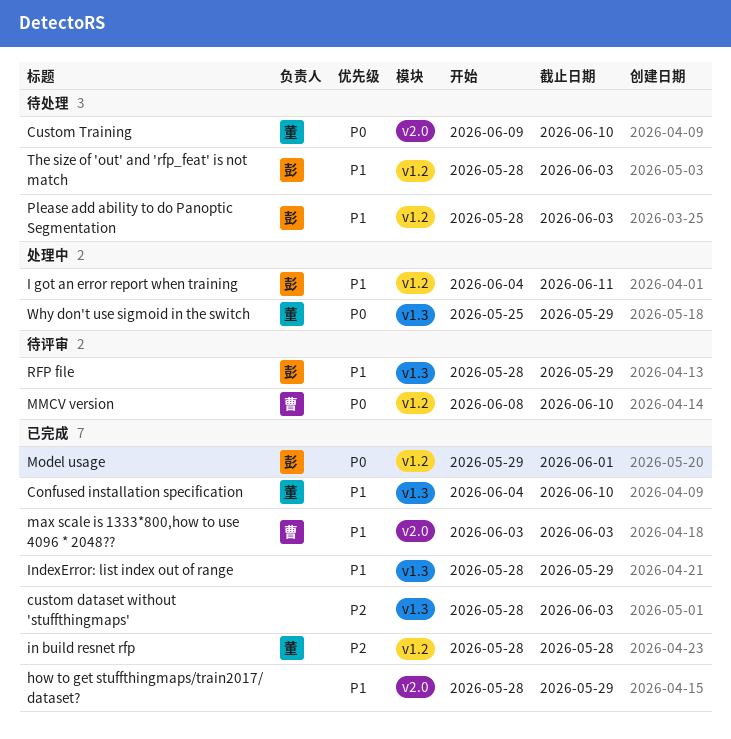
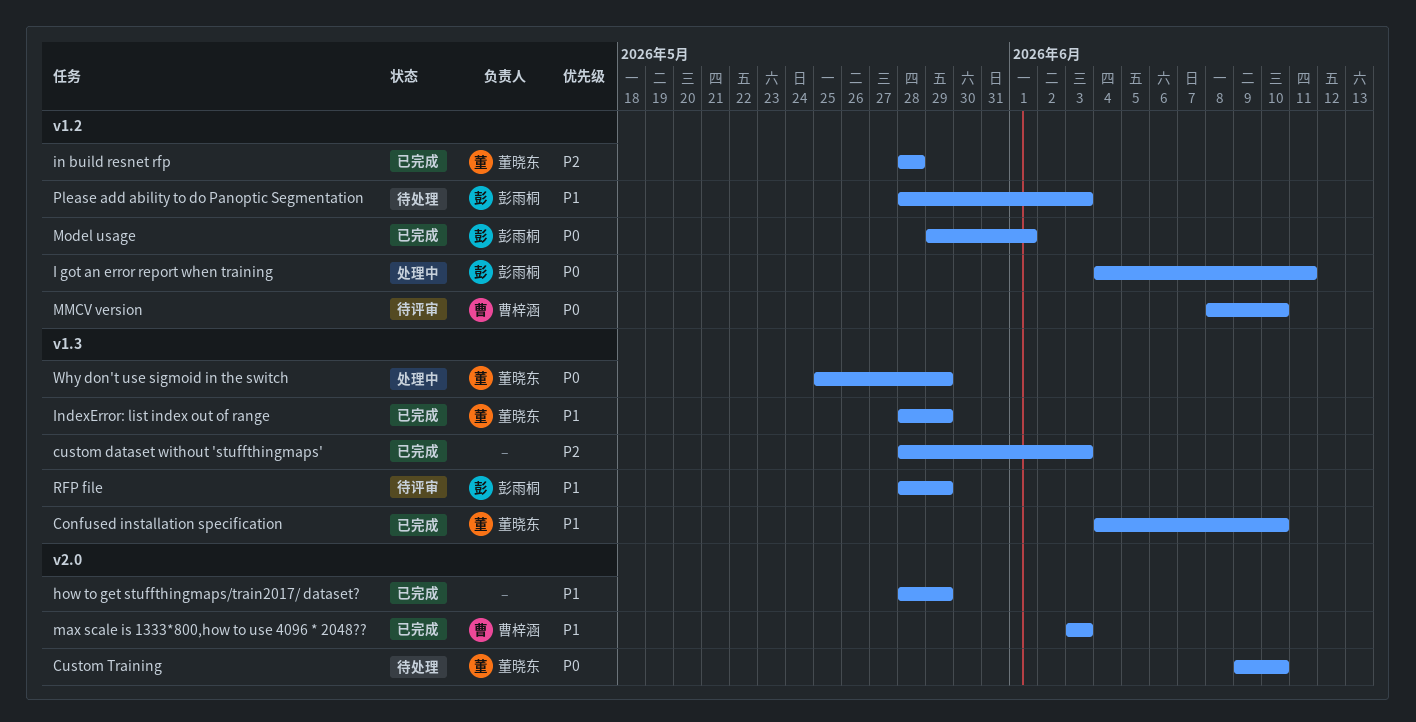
I got an error report when training, priority: P1 -> P0
IndexError: list index out of range, owner: none -> 董晓东
The size of 'out' and 'rfp_feat' is not match: present -> none

